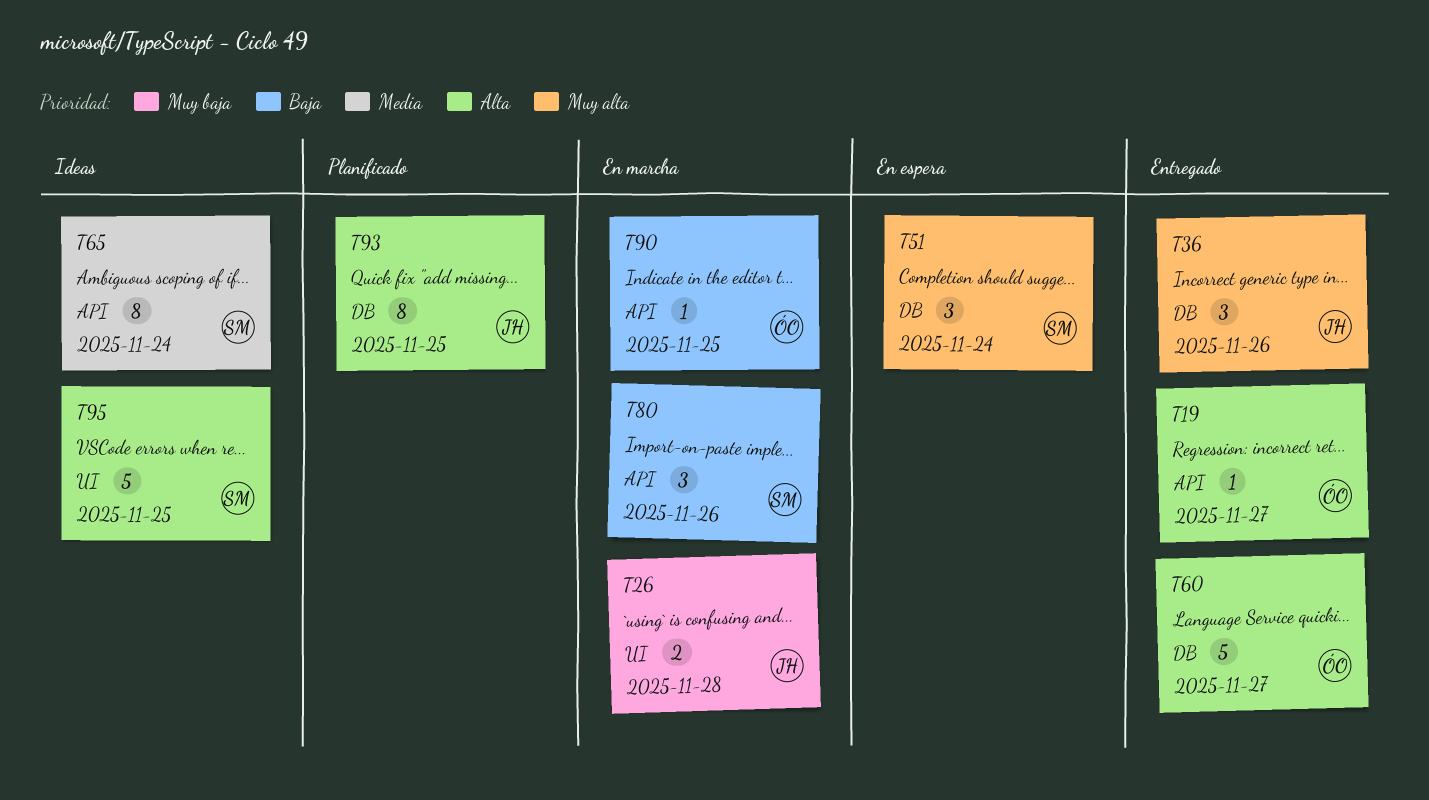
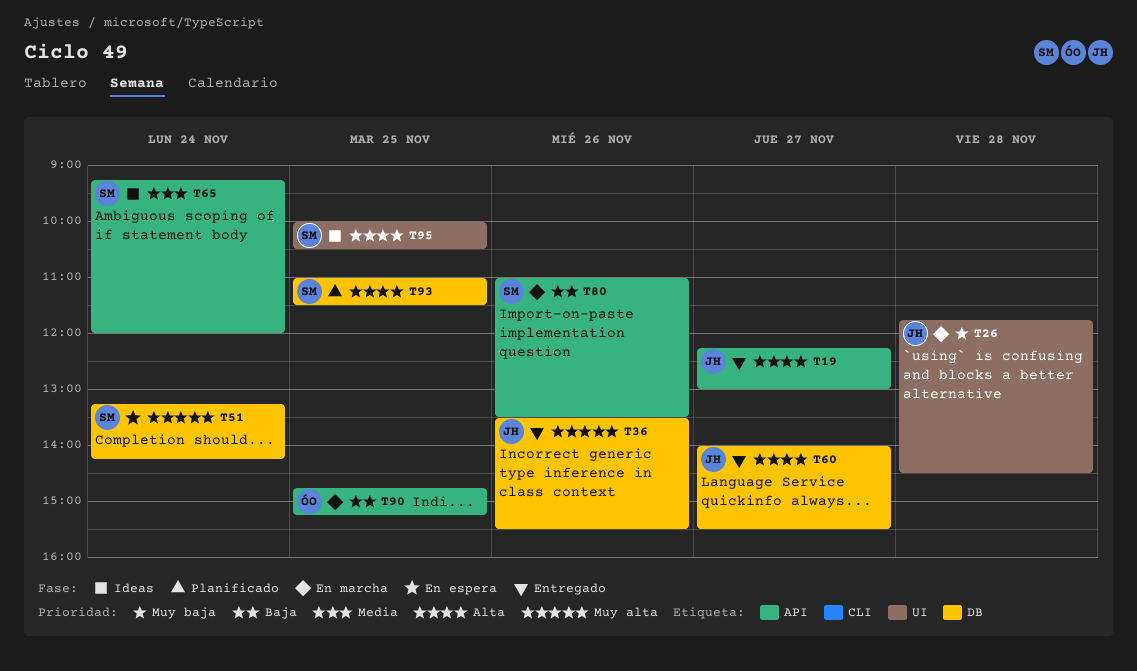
T19, owner: ÓO -> JH
T60, owner: ÓO -> JH
T93, owner: JH -> SM

